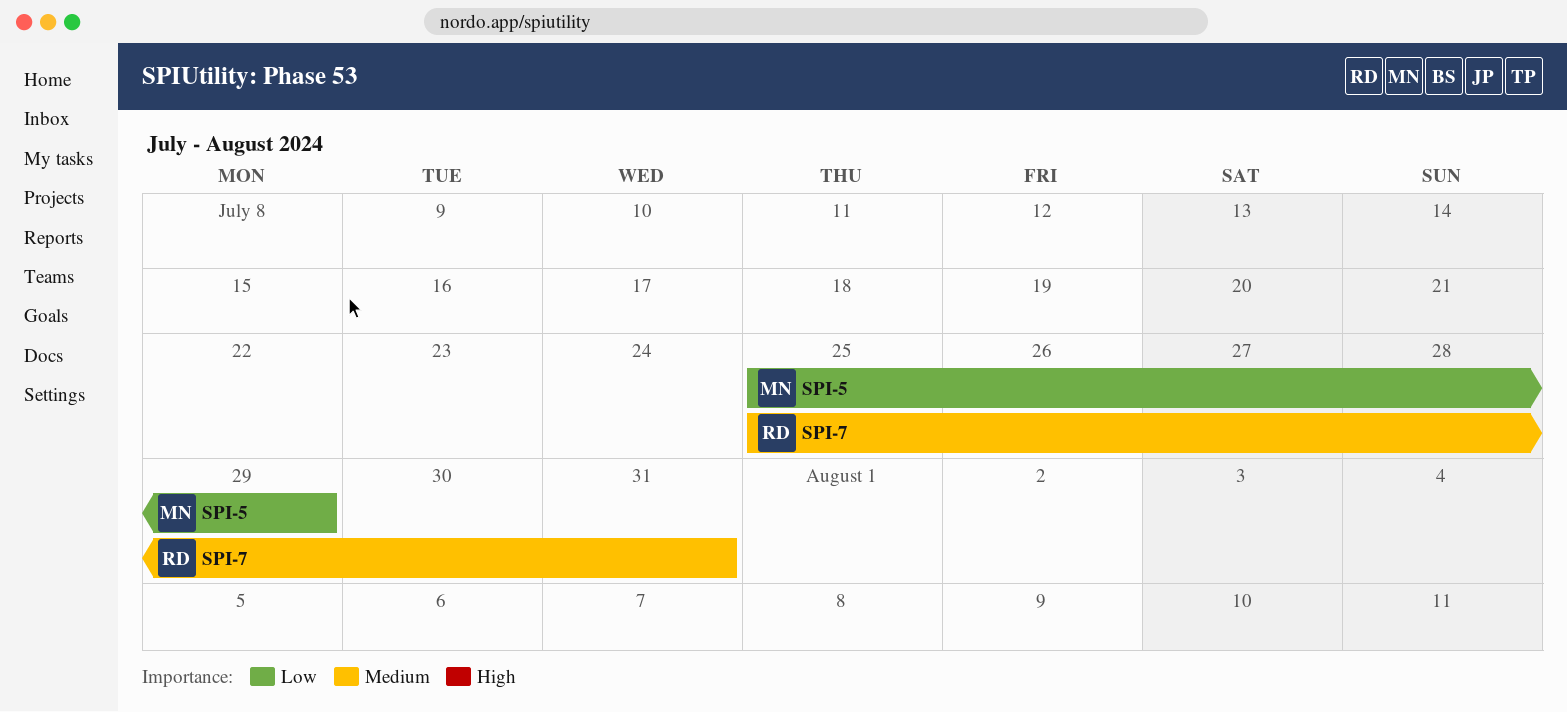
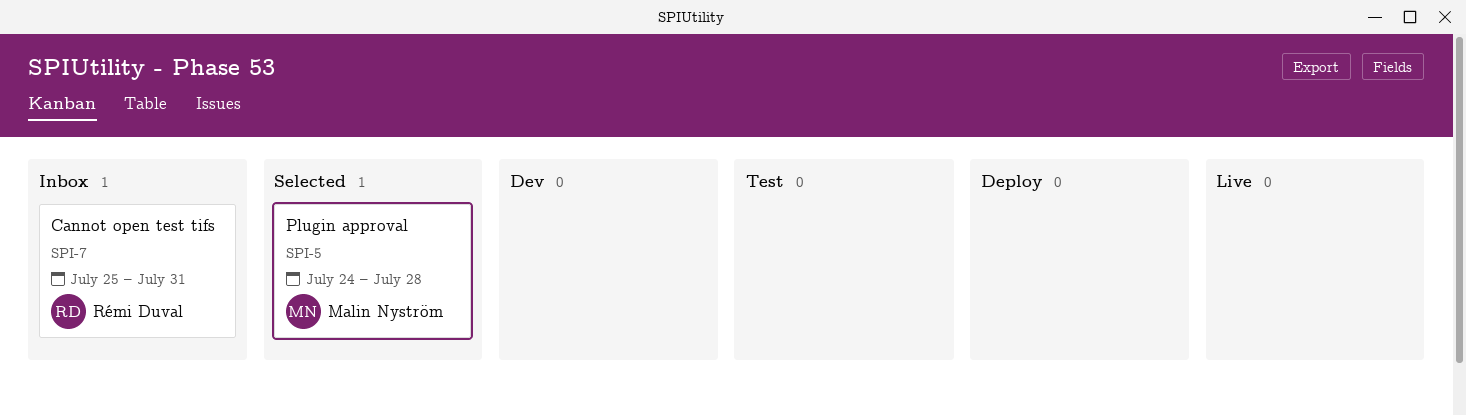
SPI-5, start: Jul 25 -> Jul 24
SPI-5, due: Jul 29 -> Jul 28

